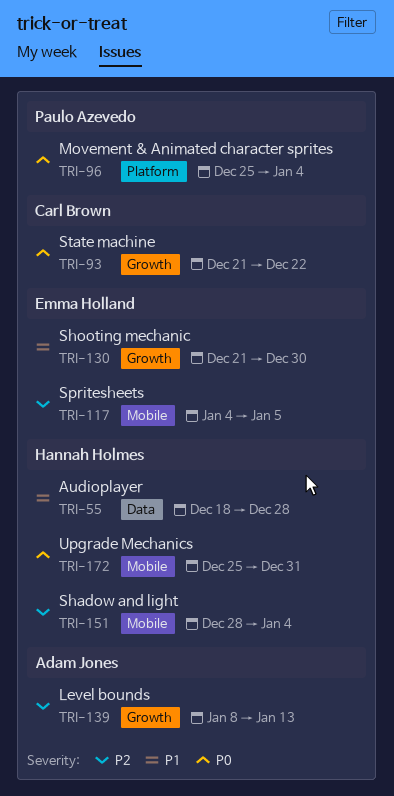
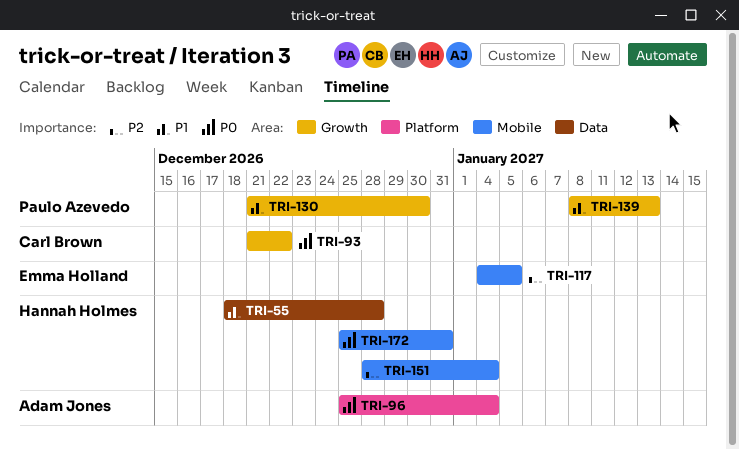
TRI-96, owner: Paulo Azevedo -> Adam Jones
TRI-130, owner: Emma Holland -> Paulo Azevedo
TRI-139, owner: Adam Jones -> Paulo Azevedo
TRI-139, priority: P2 -> P1

